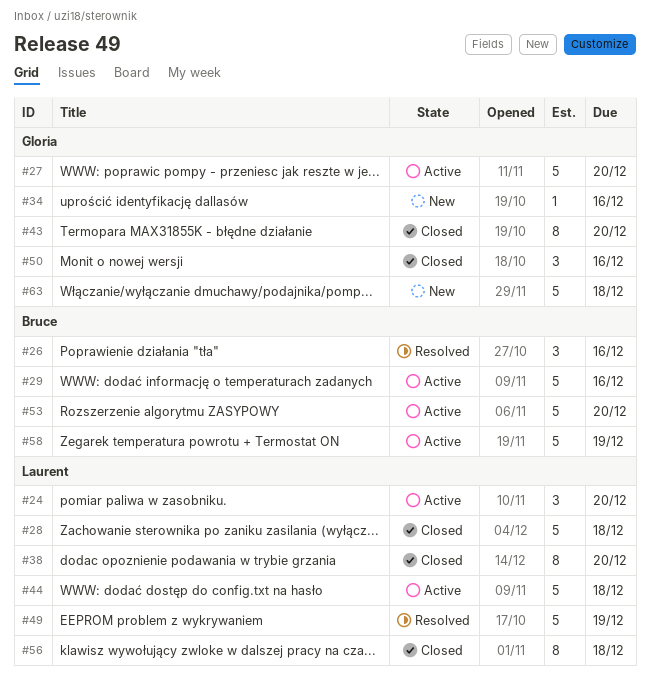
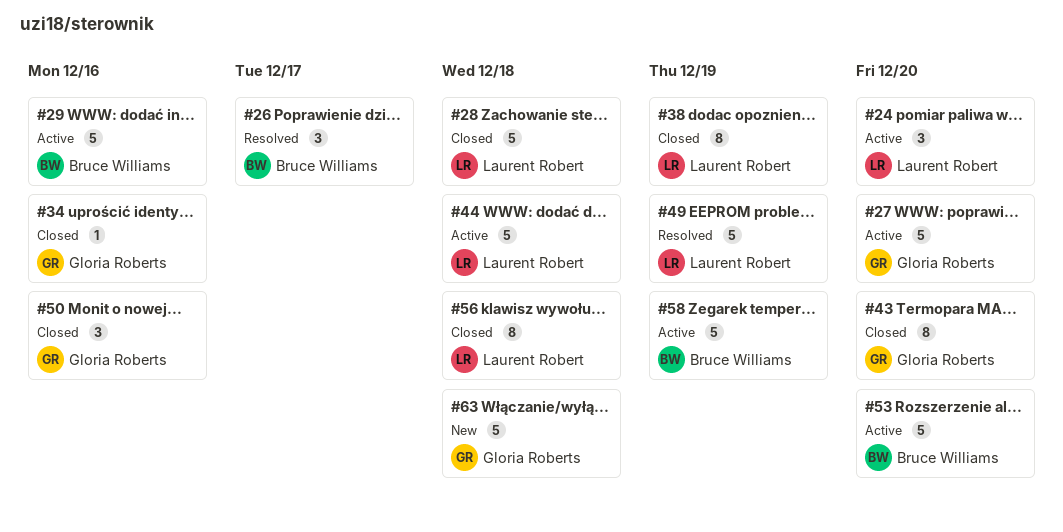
#26, due: Dec 16 -> Dec 17
#34, status: New -> Closed
#38, due: Dec 20 -> Dec 19

